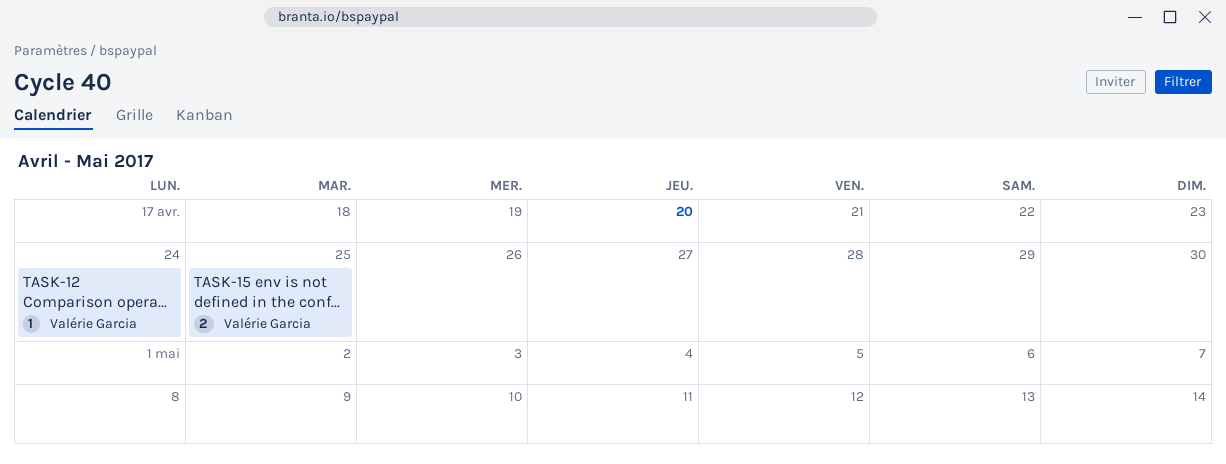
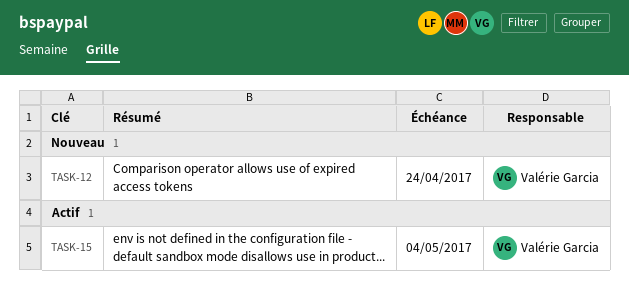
TASK-15, due: Apr 25 -> May 4

